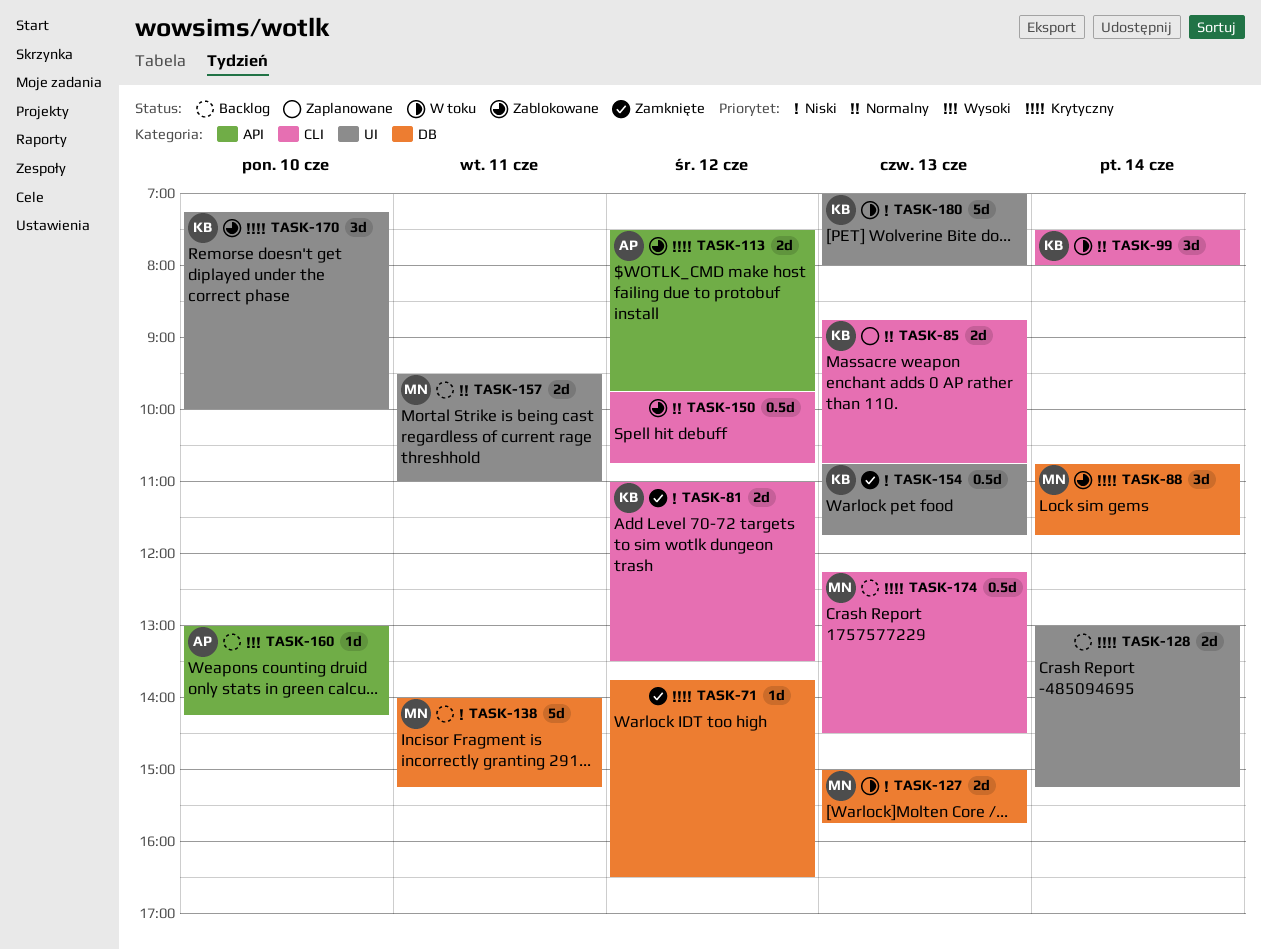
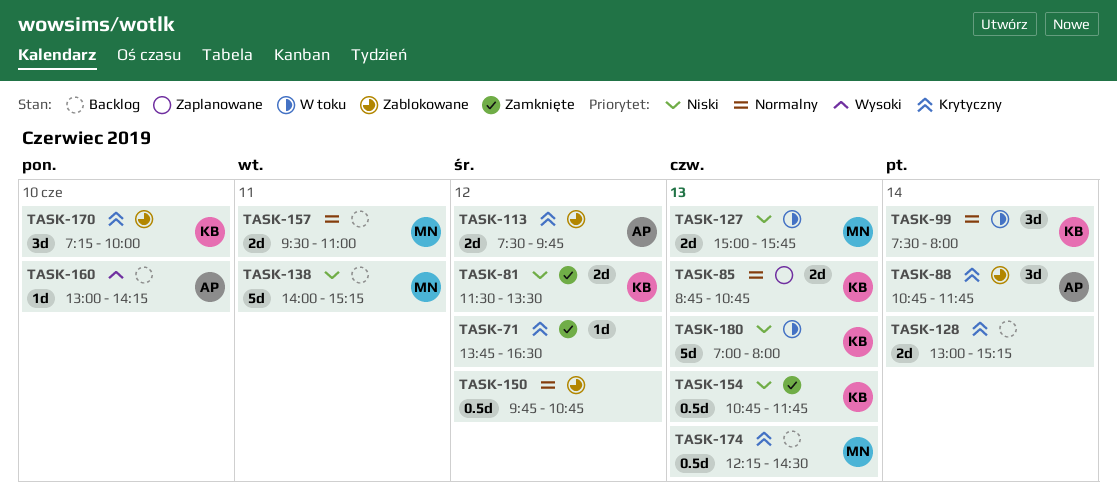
TASK-81, begins: 11:00 -> 11:30
TASK-88, owner: MN -> AP

